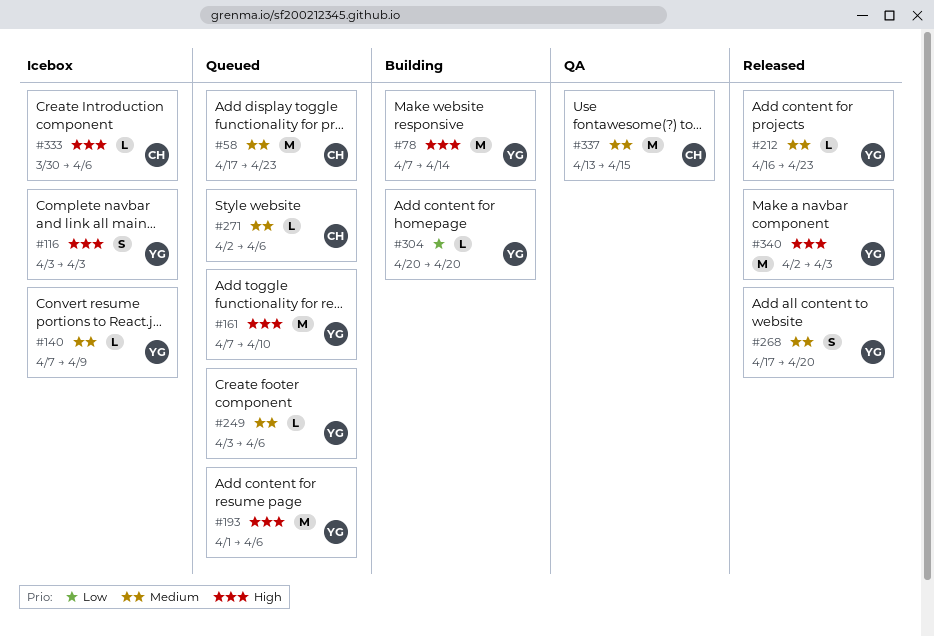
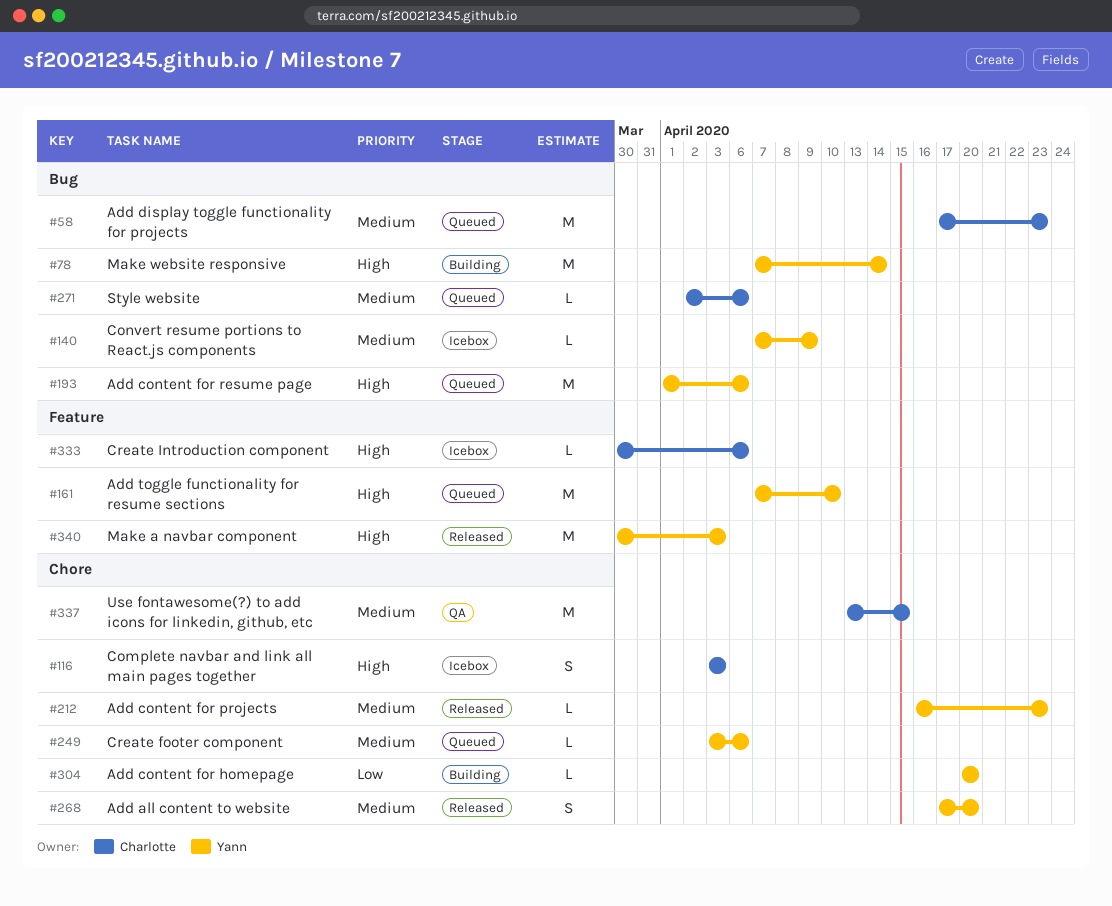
#116, owner: Yann -> Charlotte
#340, start: Apr 2 -> Mar 30

